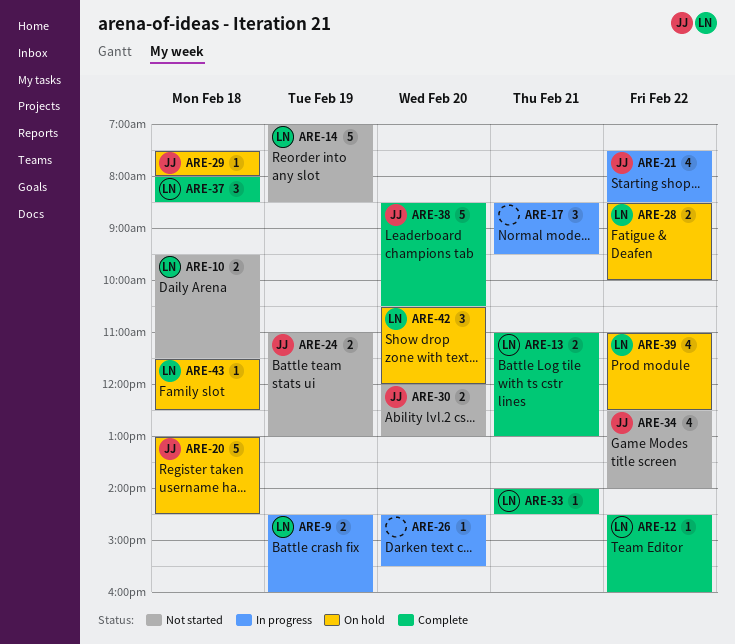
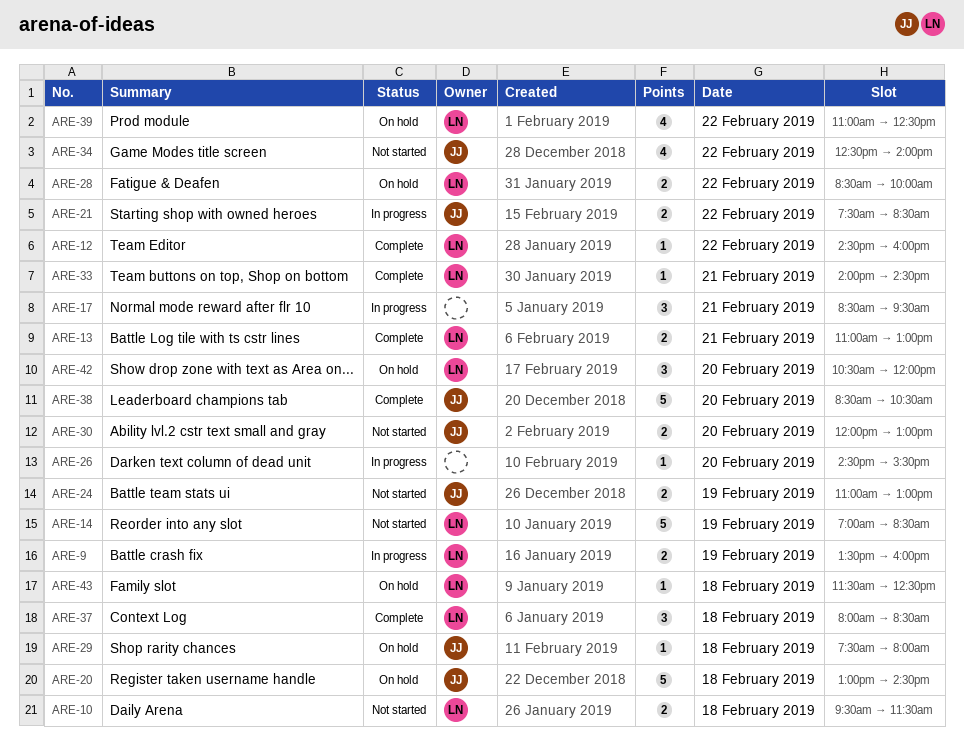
ARE-9, begins: 14:30 -> 13:30
ARE-21, estimate: 4 -> 2

